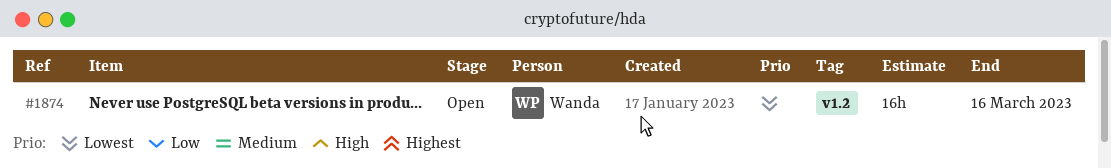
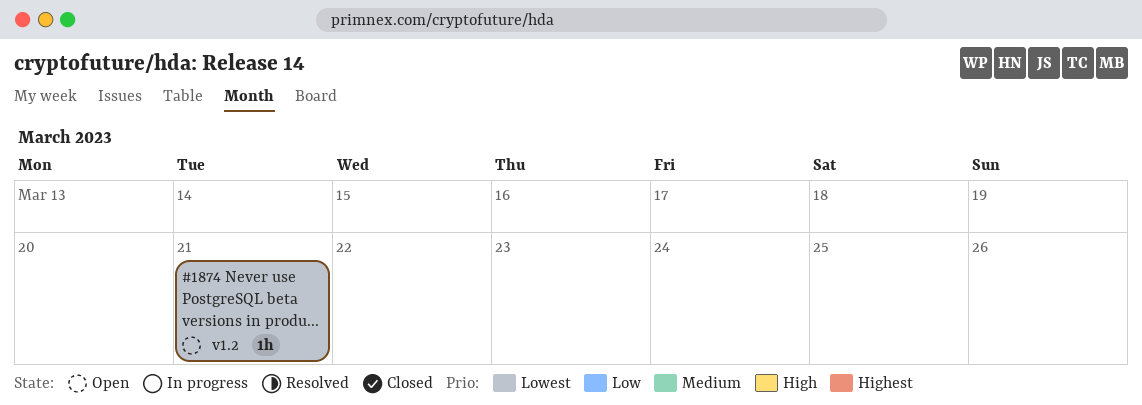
#1874, estimate: 16h -> 1h
#1874, due: Mar 16 -> Mar 21

